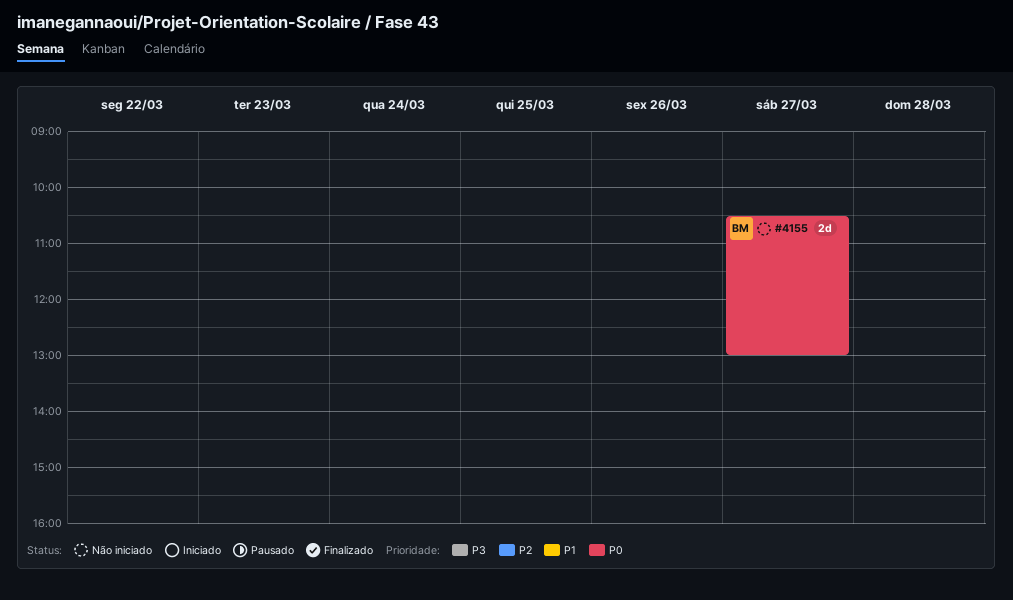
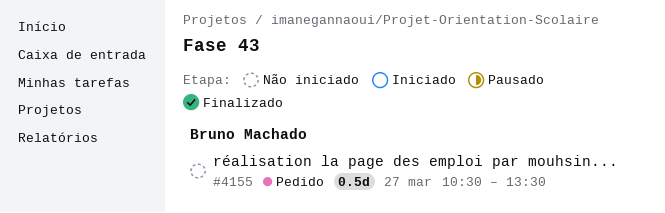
#4155, estimate: 2d -> 0.5d
#4155, ends: 13:00 -> 13:30

